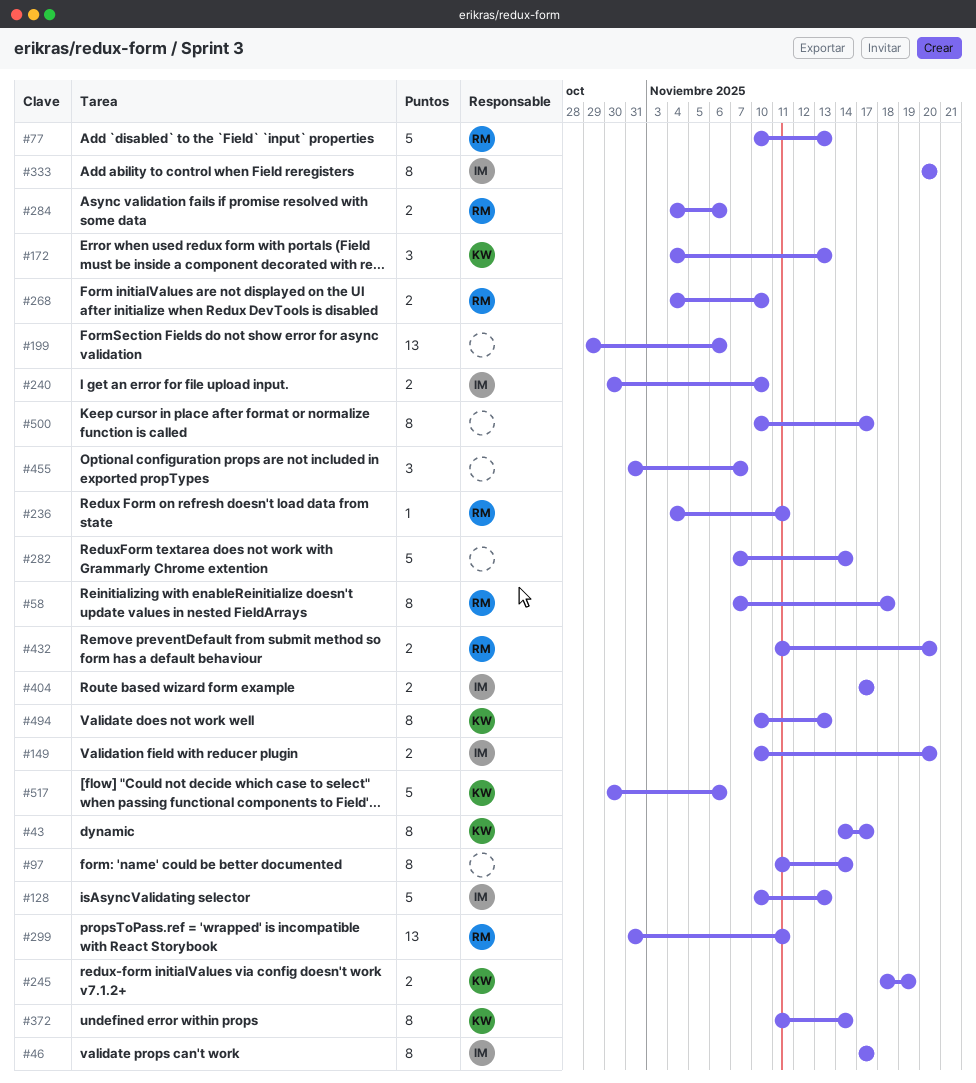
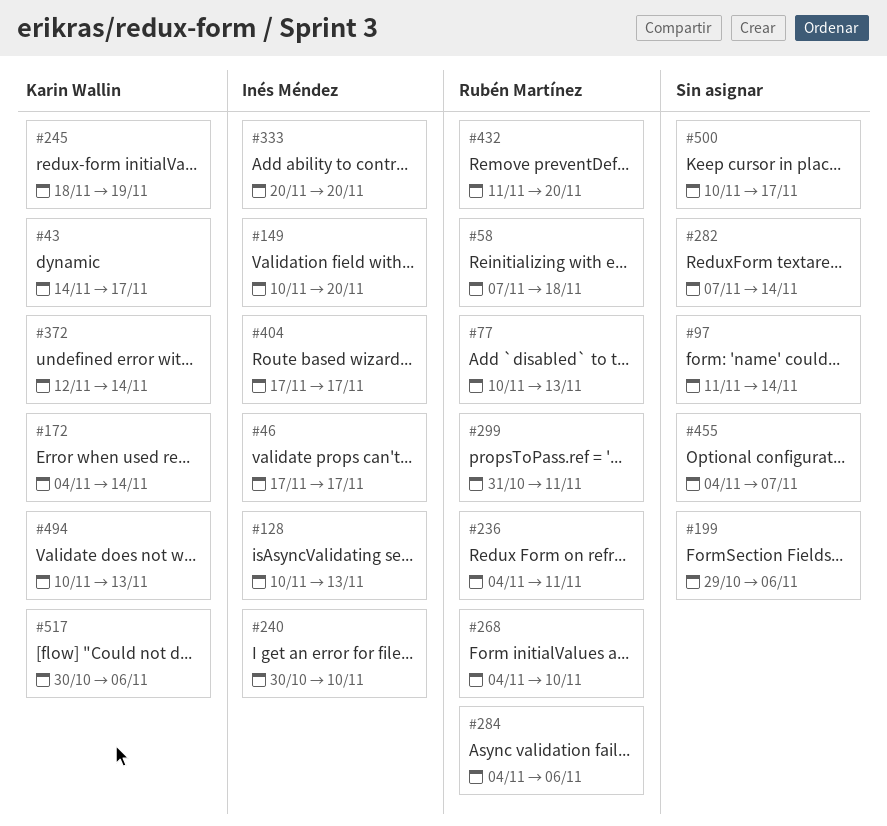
#172, due: Nov 13 -> Nov 14
#372, start: Nov 11 -> Nov 12
#455, start: Oct 31 -> Nov 4

